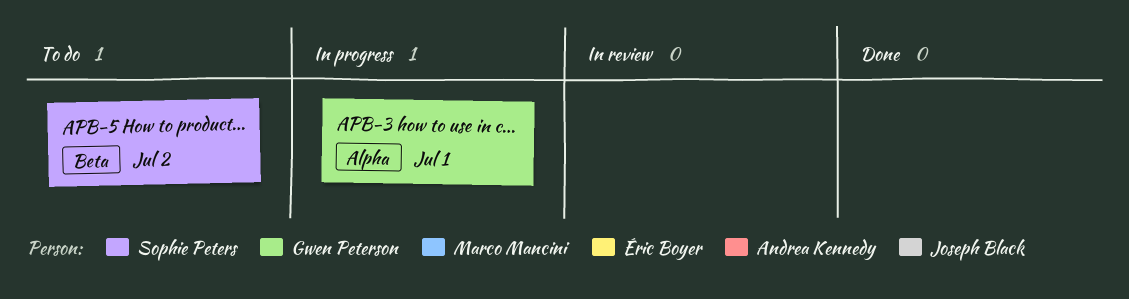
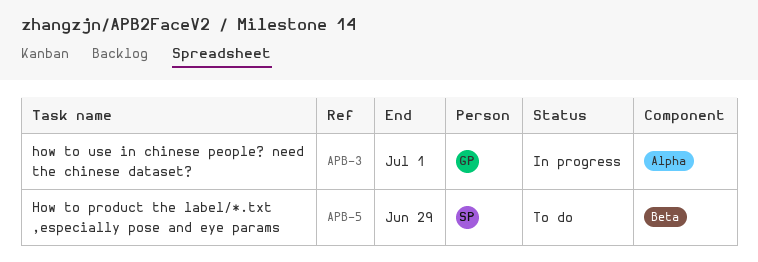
APB-5, due: Jul 2 -> Jun 29

